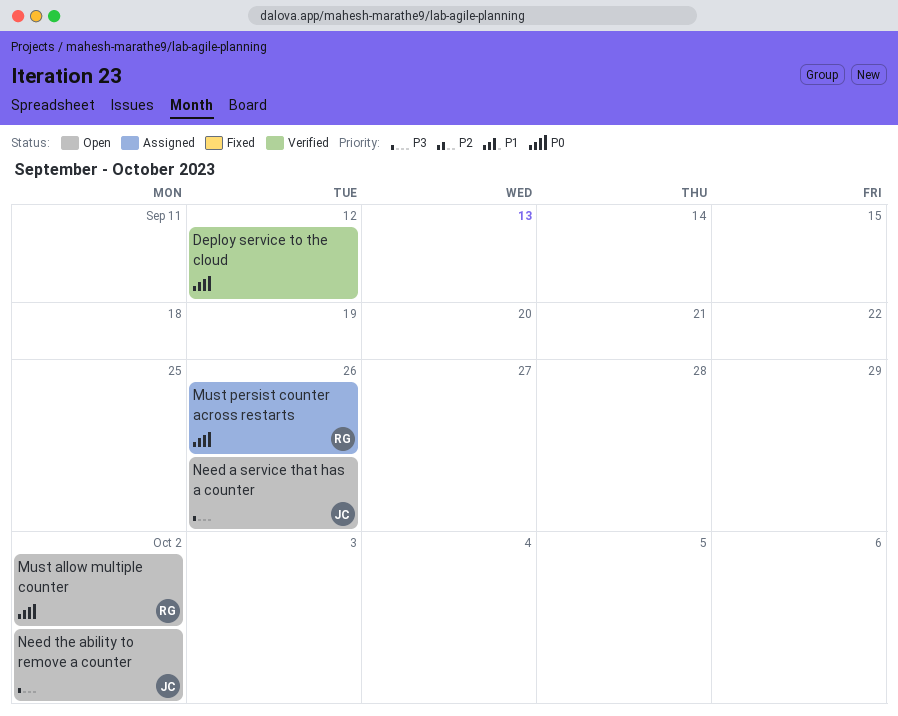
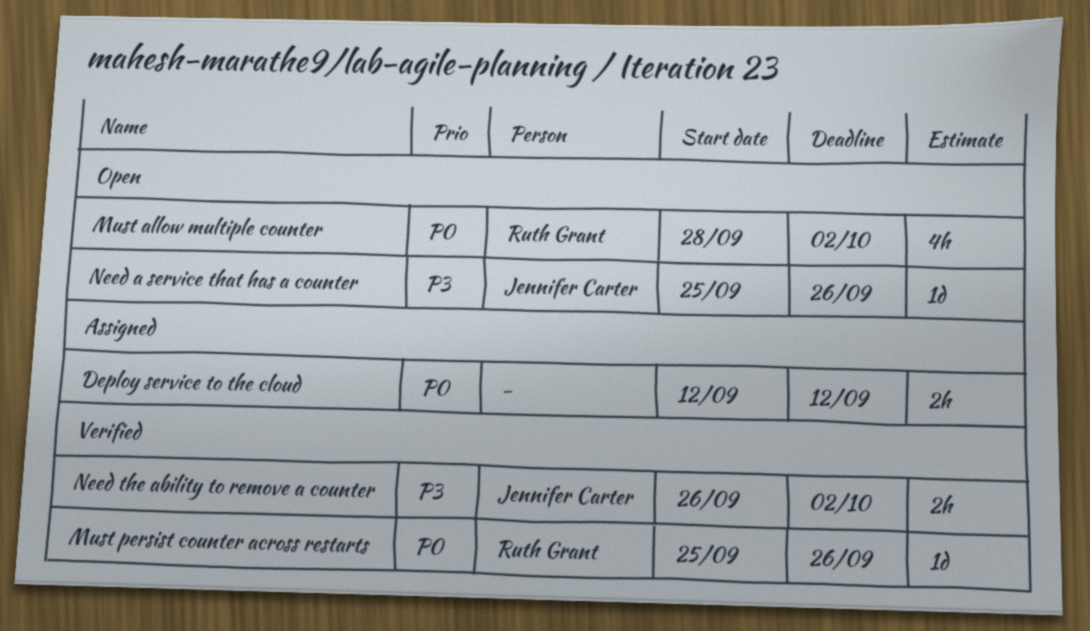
Deploy service to the cloud, status: Verified -> Assigned
Must persist counter across restarts, status: Assigned -> Verified
Need the ability to remove a counter, status: Open -> Verified

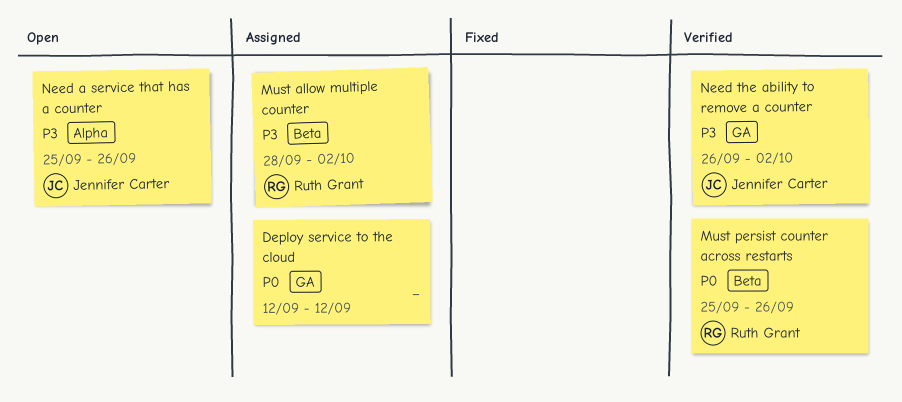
Must allow multiple counter, status: Open -> Assigned
Must allow multiple counter, priority: P0 -> P3

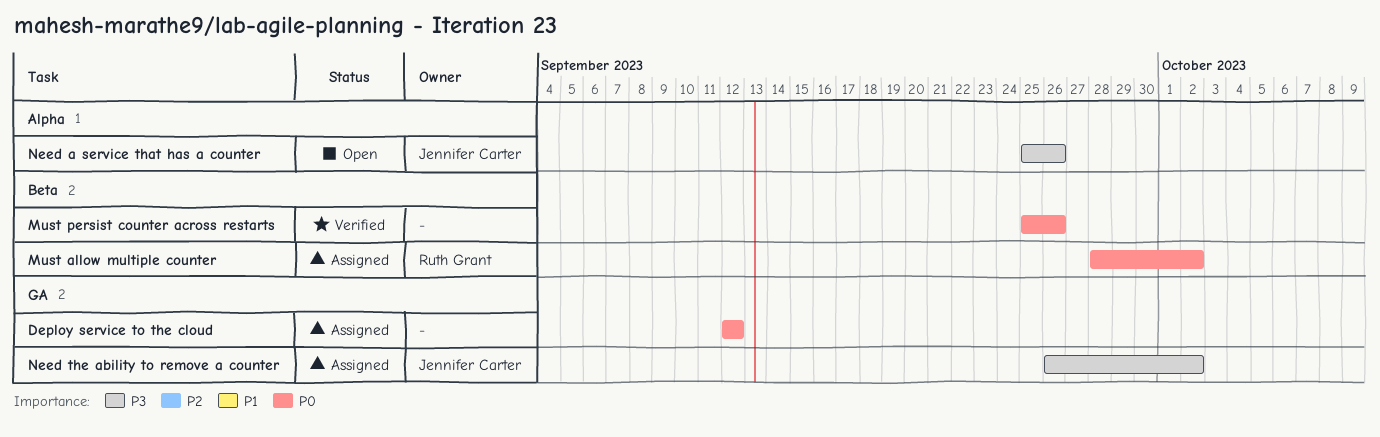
Must allow multiple counter, priority: P3 -> P0
Must persist counter across restarts, owner: Ruth Grant -> none
Need the ability to remove a counter, status: Verified -> Assigned

